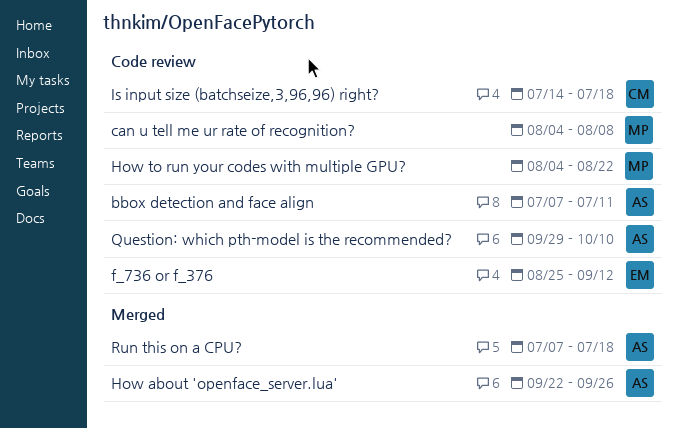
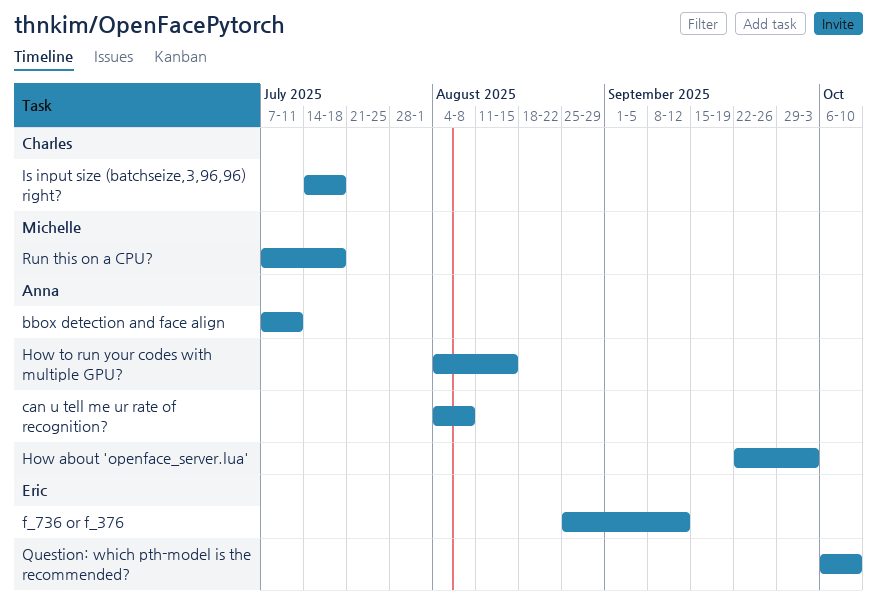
can u tell me ur rate of recognition?, owner: Michelle -> Anna
How about 'openface_server.lua', due: Sep 26 -> Oct 3
How to run your codes with multiple GPU?, owner: Michelle -> Anna
How to run your codes with multiple GPU?, due: Aug 22 -> Aug 15
Question: which pth-model is the recommended?, owner: Anna -> Eric
Question: which pth-model is the recommended?, start: Sep 29 -> Oct 6
Run this on a CPU?, owner: Anna -> Michelle

